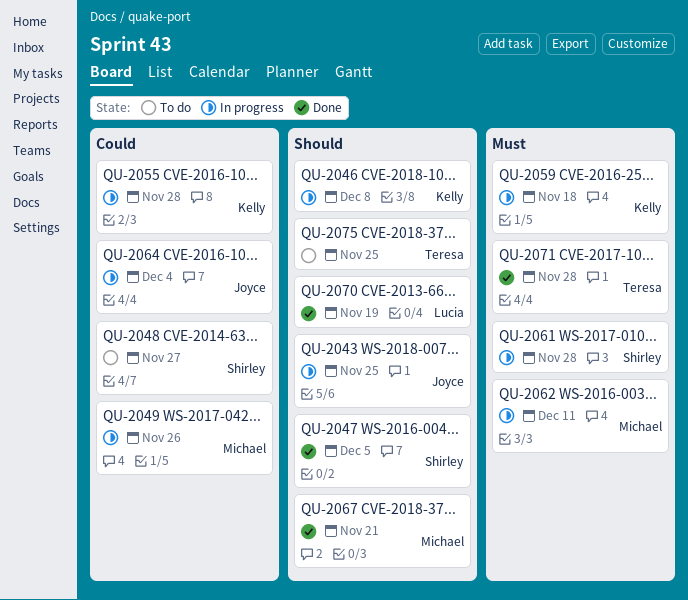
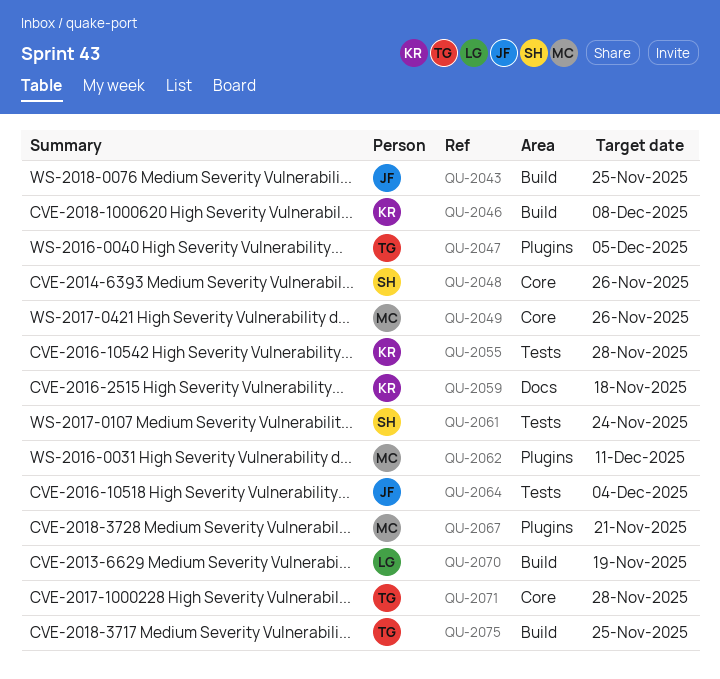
QU-2047, owner: Shirley -> Teresa
QU-2048, due: Nov 27 -> Nov 26
QU-2061, due: Nov 28 -> Nov 24

